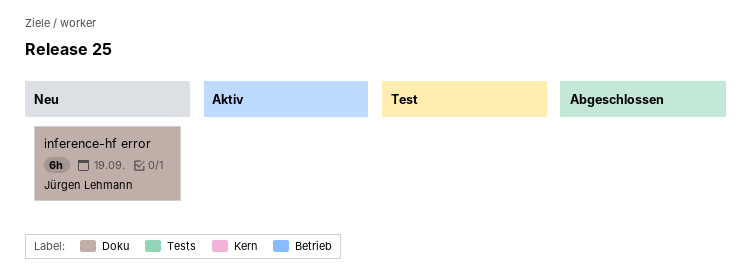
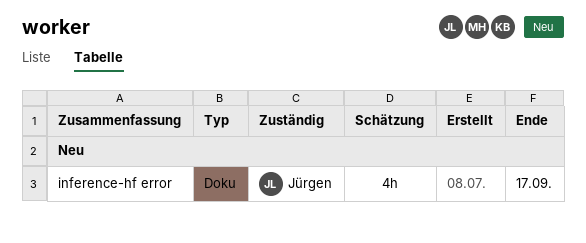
inference-hf error, estimate: 6h -> 4h
inference-hf error, due: Sep 19 -> Sep 17

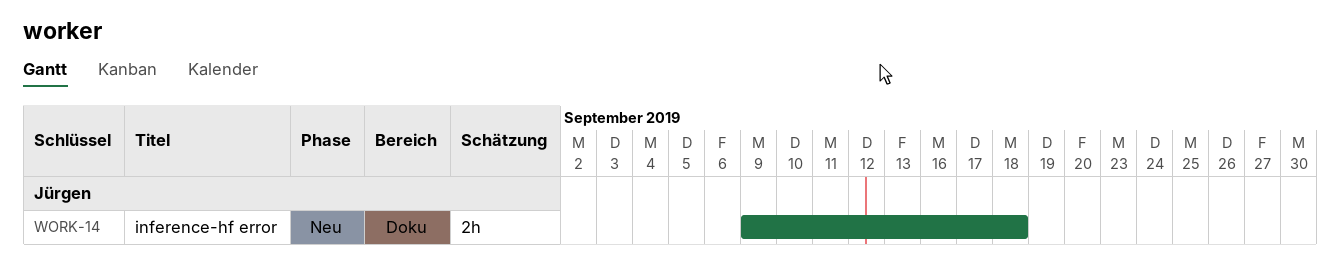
inference-hf error, estimate: 4h -> 2h
inference-hf error, due: Sep 17 -> Sep 18

